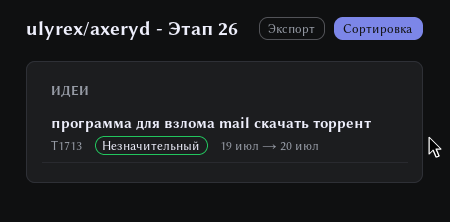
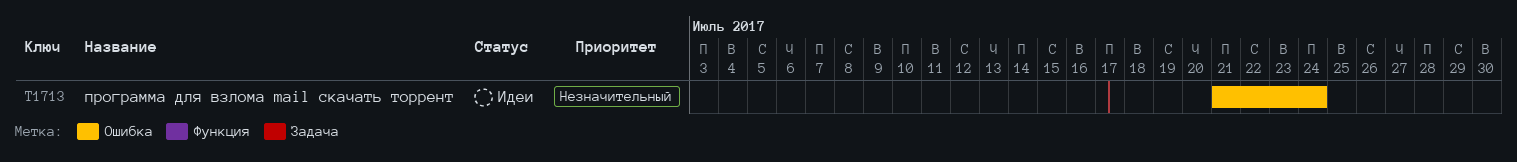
T1713, start: Jul 19 -> Jul 21
T1713, due: Jul 20 -> Jul 24

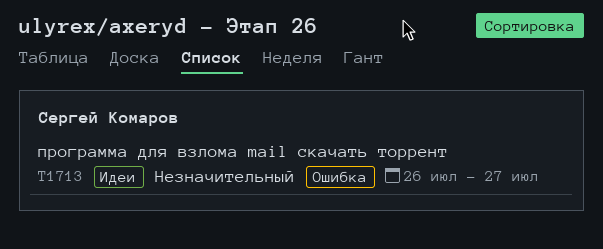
T1713, start: Jul 21 -> Jul 26
T1713, due: Jul 24 -> Jul 27

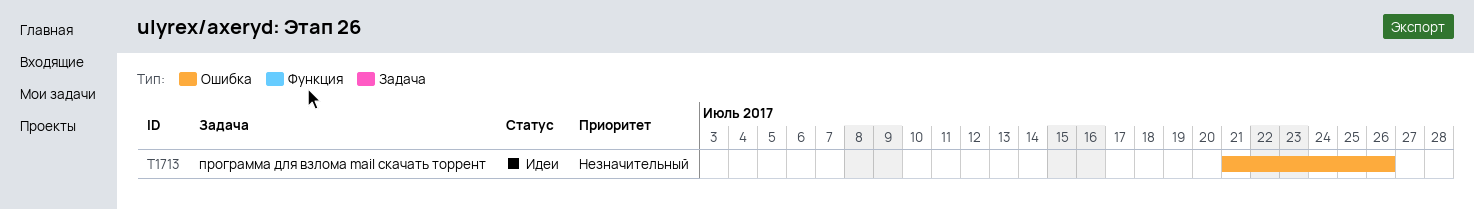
T1713, start: Jul 26 -> Jul 21
T1713, due: Jul 27 -> Jul 26

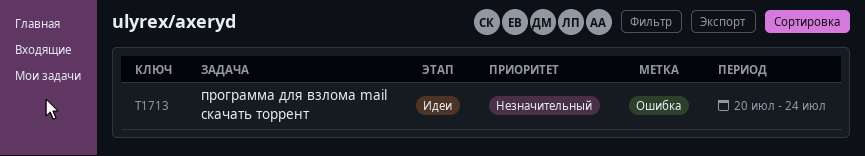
T1713, start: Jul 21 -> Jul 20
T1713, due: Jul 26 -> Jul 24

